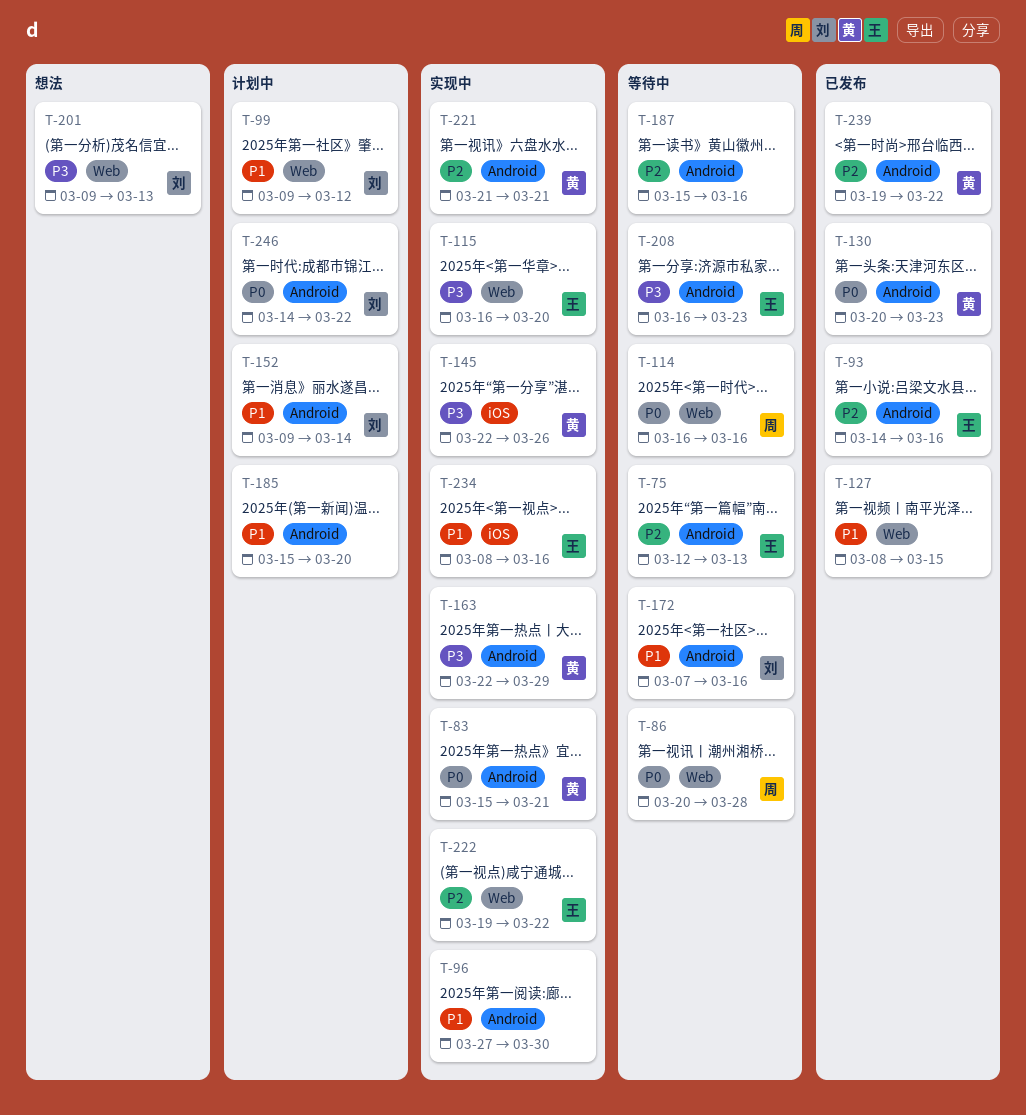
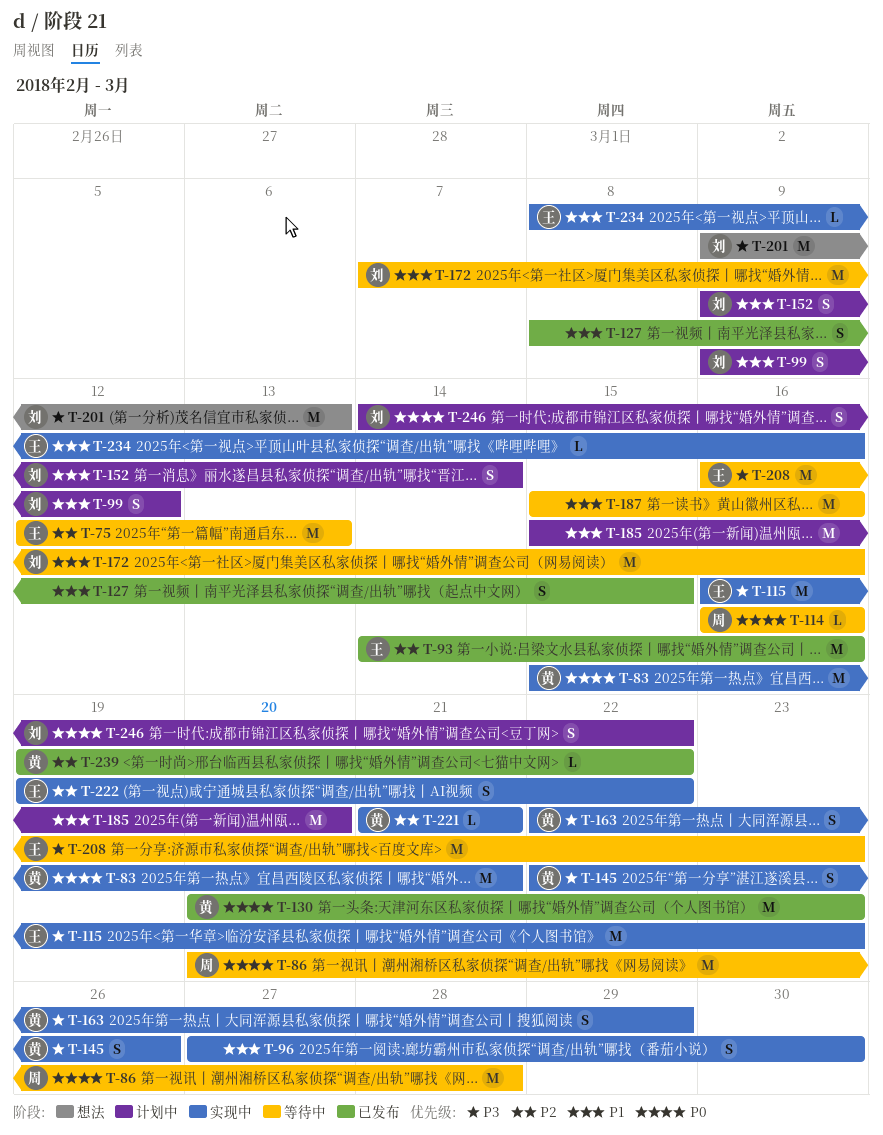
T-115, due: Mar 20 -> Mar 23
T-187, priority: P2 -> P1

